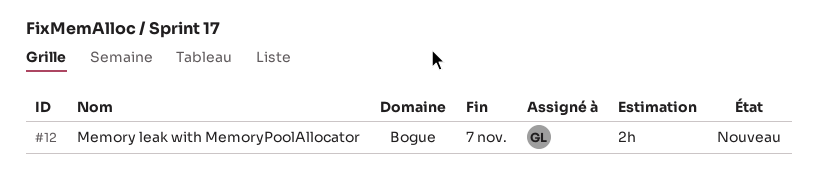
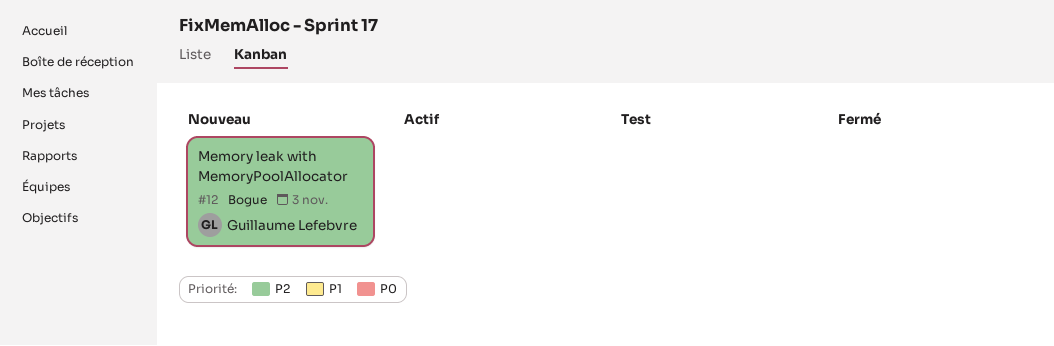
#12, due: Nov 7 -> Nov 3

